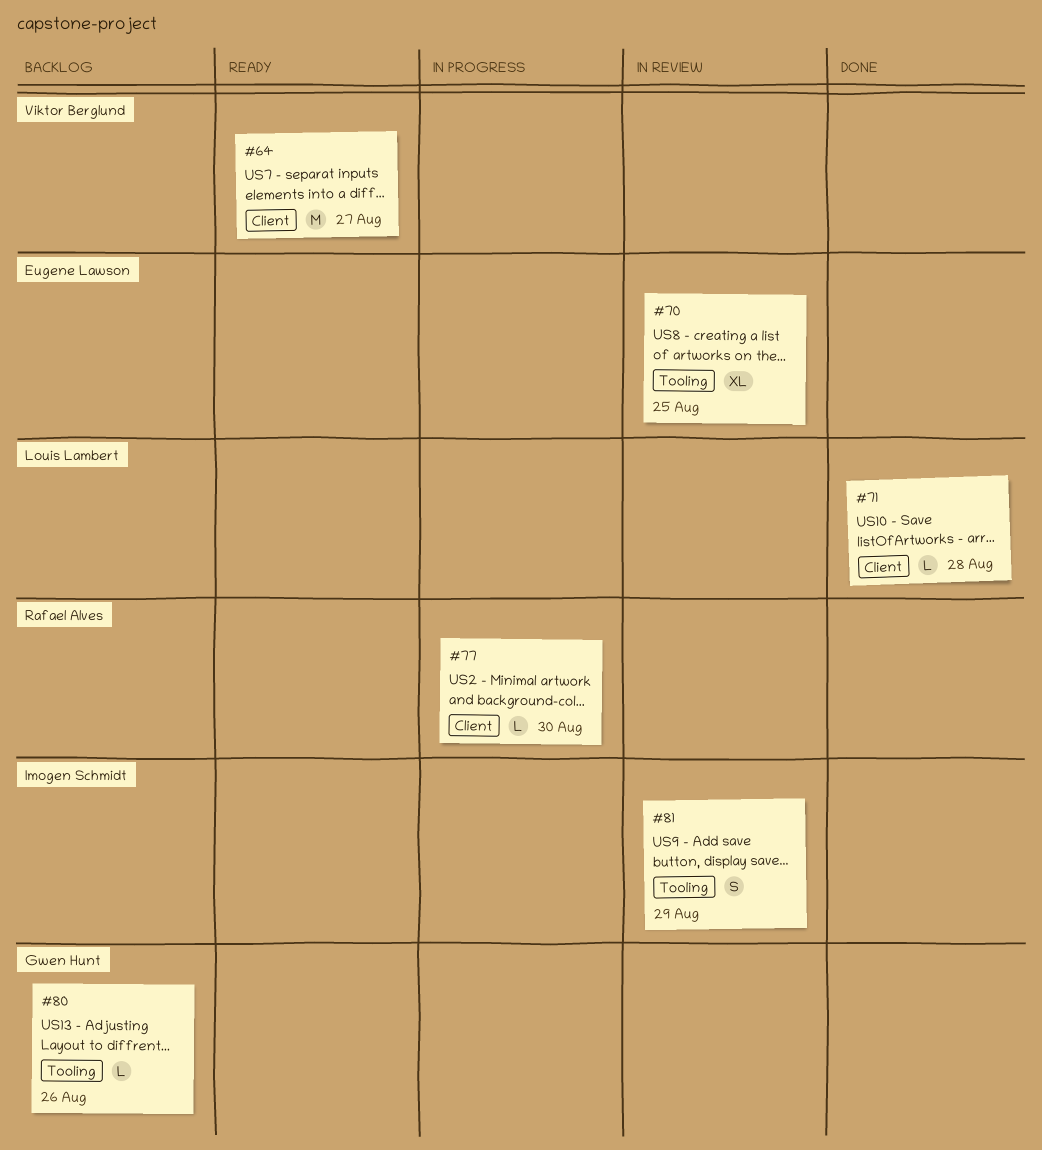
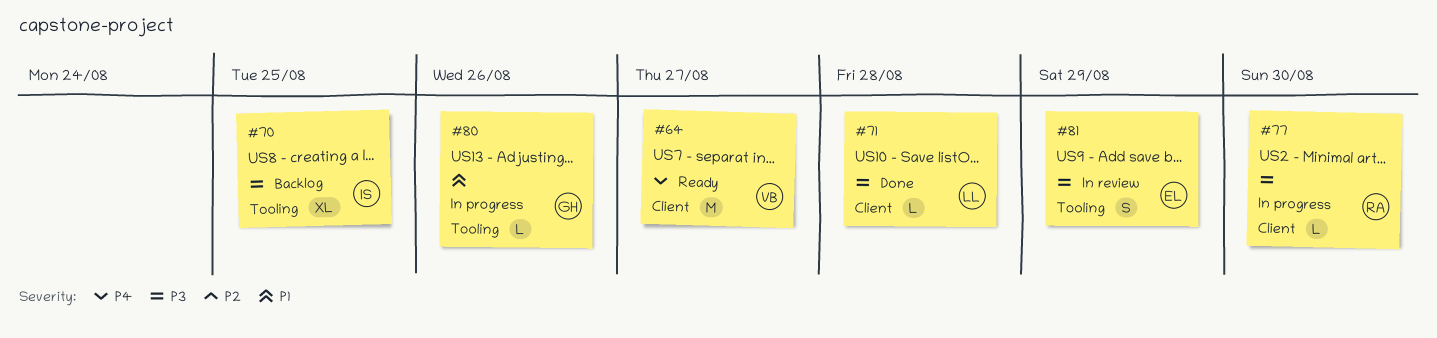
#70, status: In review -> Backlog
#70, owner: Eugene Lawson -> Imogen Schmidt
#80, status: Backlog -> In progress
#81, owner: Imogen Schmidt -> Eugene Lawson

